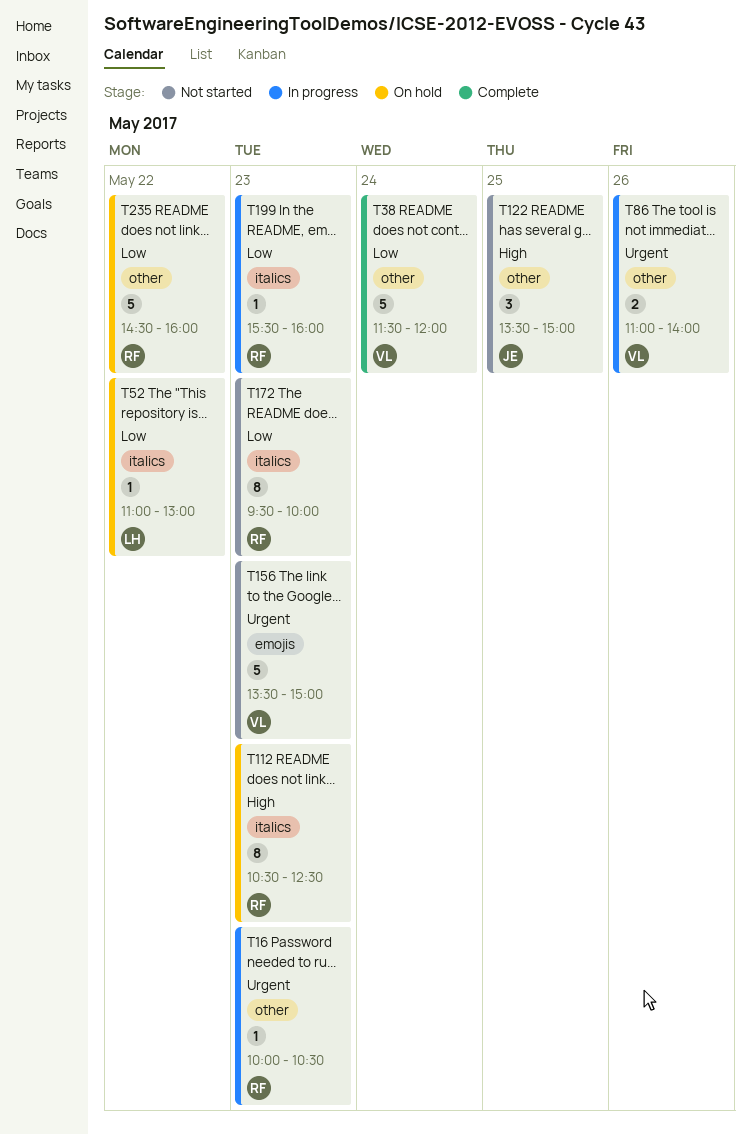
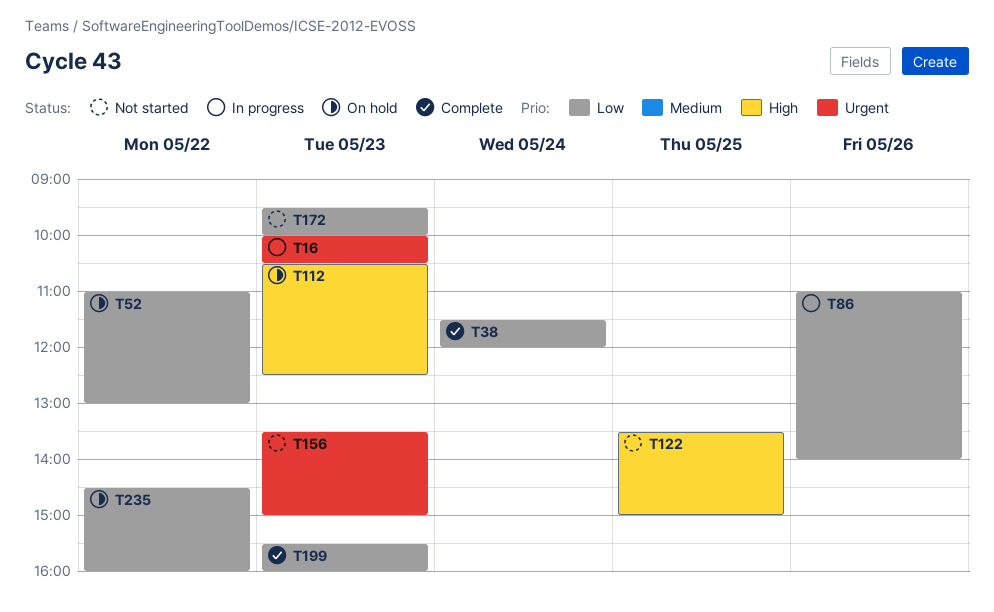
T86, priority: Urgent -> Low
T199, status: In progress -> Complete

